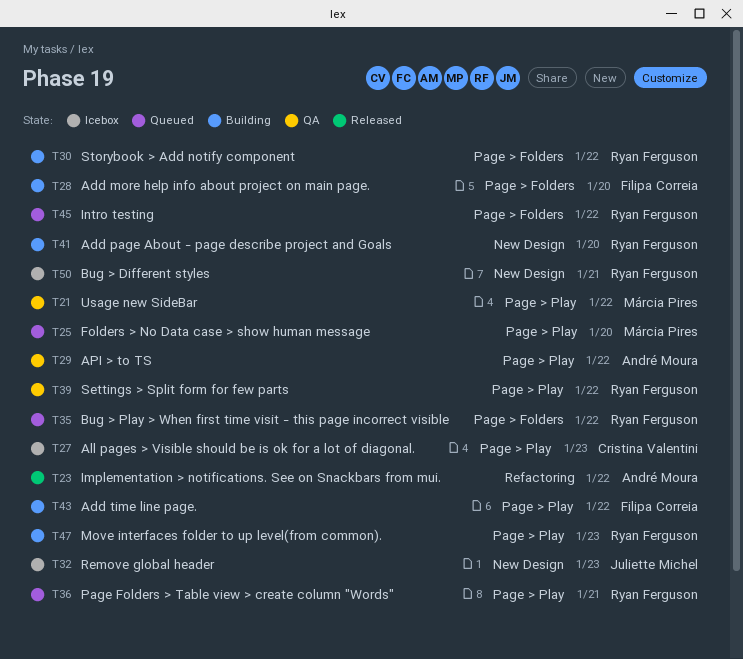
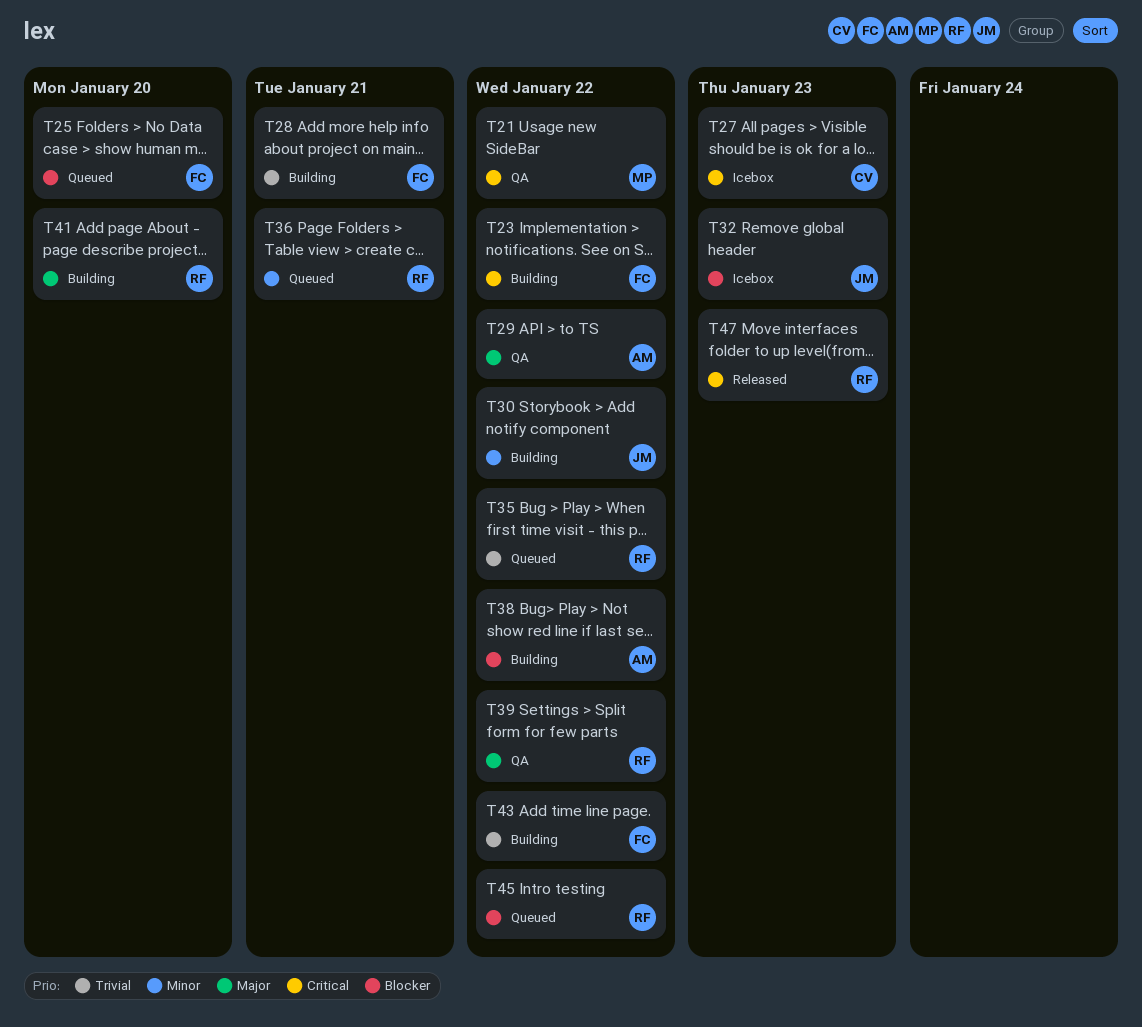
T23, status: Released -> Building
T23, owner: André Moura -> Filipa Correia
T25, owner: Márcia Pires -> Filipa Correia
T28, due: Jan 20 -> Jan 21
T30, owner: Ryan Ferguson -> Juliette Michel
T38: none -> present
T47, status: Building -> Released
T50: present -> none

